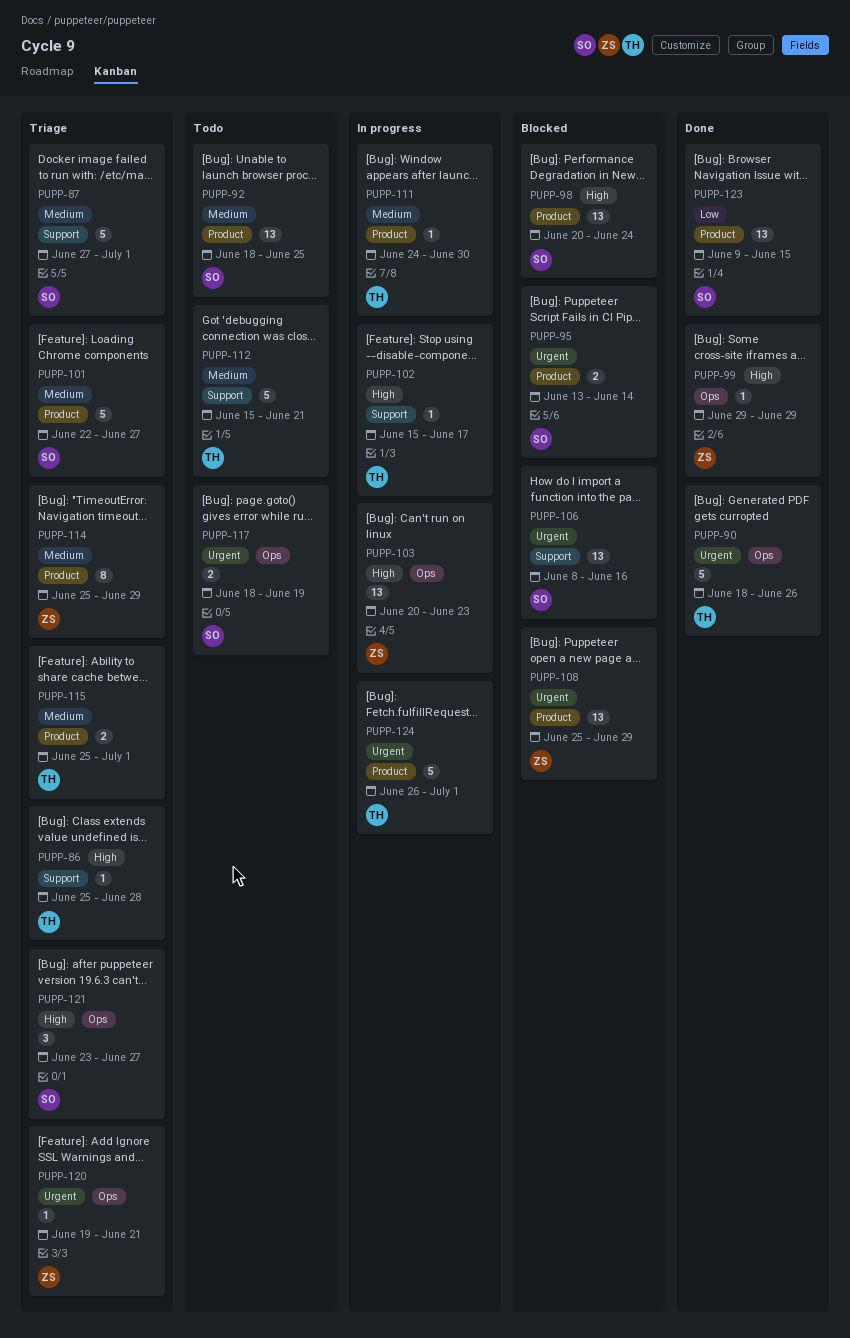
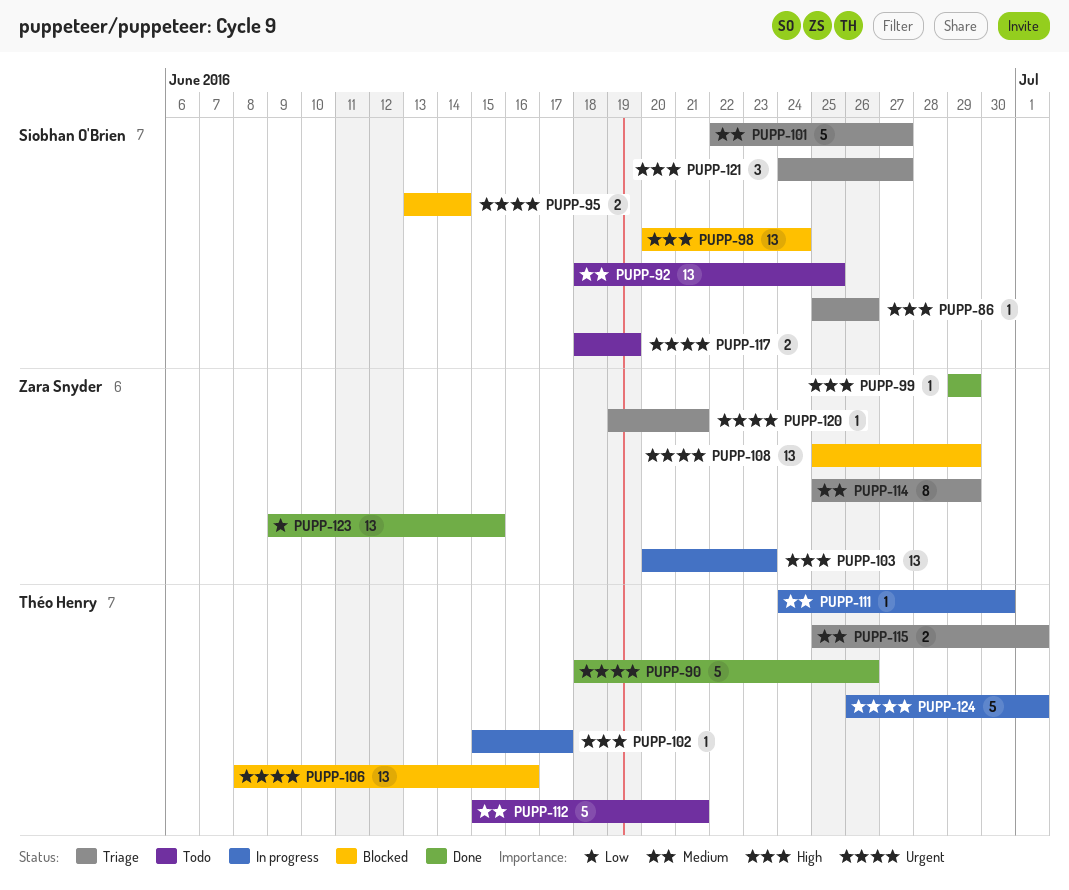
PUPP-86, owner: Théo Henry -> Siobhan O'Brien
PUPP-86, due: Jun 28 -> Jun 26
PUPP-87: present -> none
PUPP-106, owner: Siobhan O'Brien -> Théo Henry
PUPP-121, start: Jun 23 -> Jun 24
PUPP-123, owner: Siobhan O'Brien -> Zara Snyder

